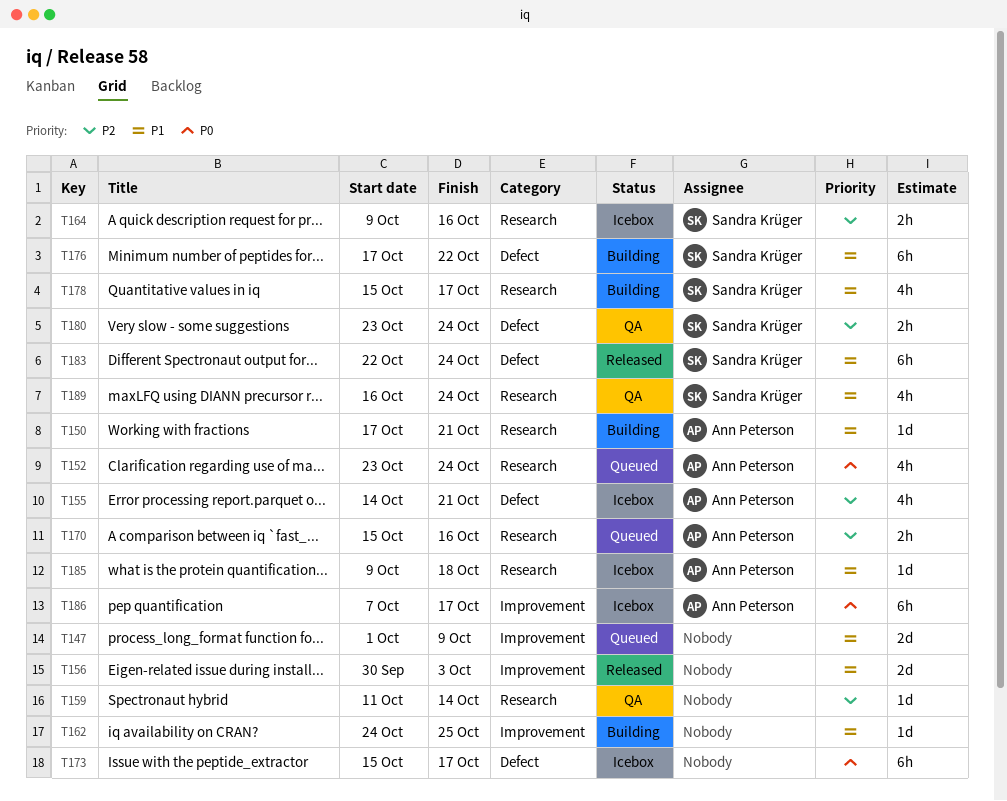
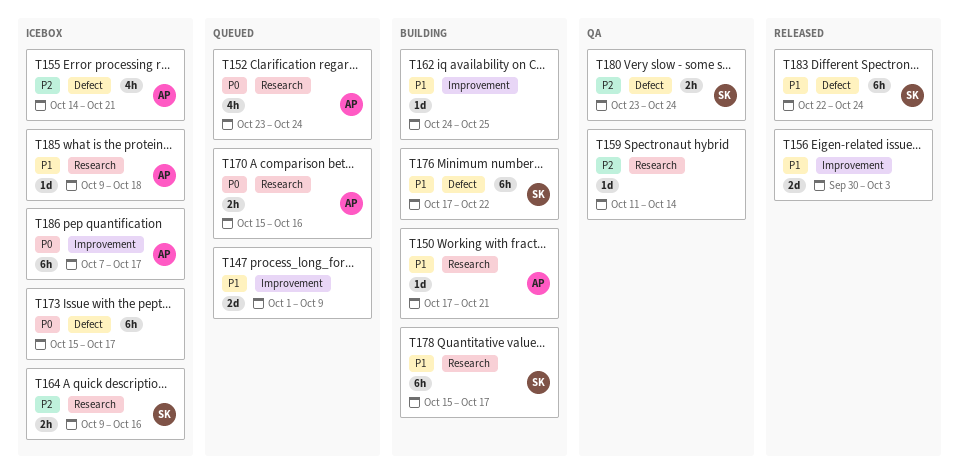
T170, priority: P2 -> P0
T178, estimate: 4h -> 6h
T189: present -> none

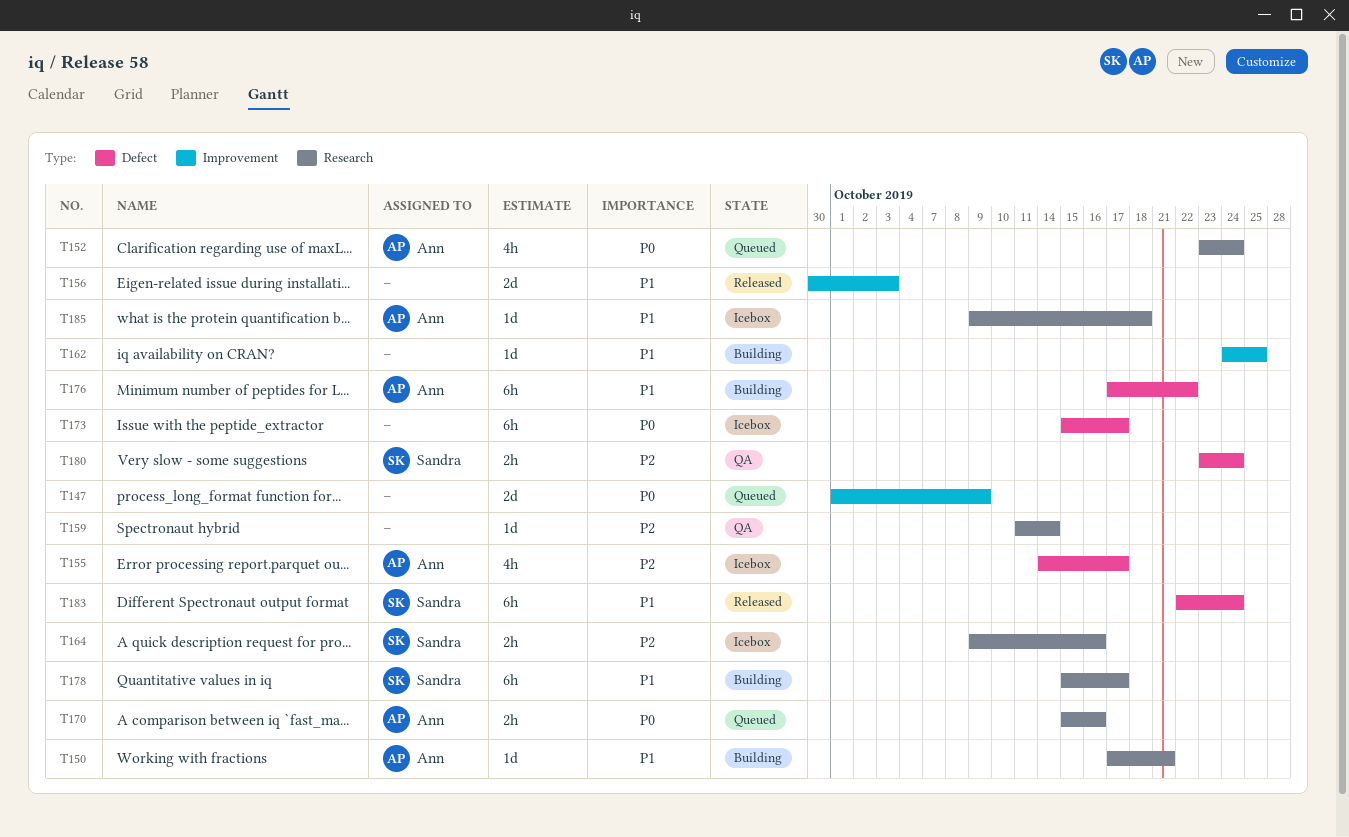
T147, priority: P1 -> P0
T155, due: Oct 21 -> Oct 17
T176, owner: Sandra -> Ann
T186: present -> none

